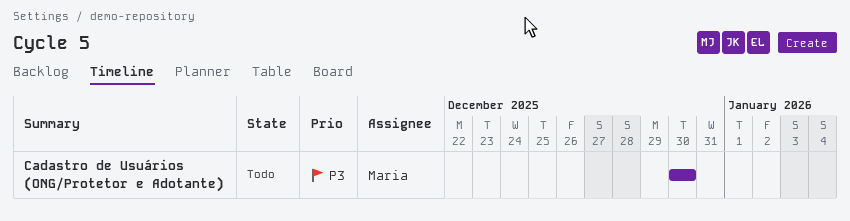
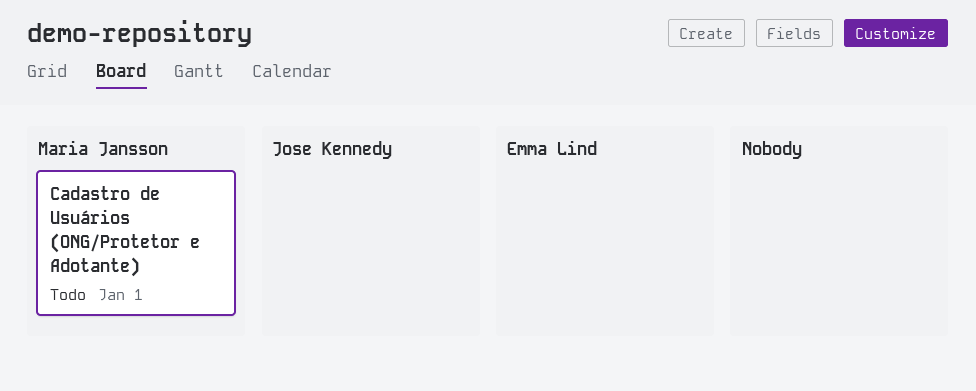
Cadastro de Usuários (ONG/Protetor e Adotante), due: Dec 30 -> Jan 1

